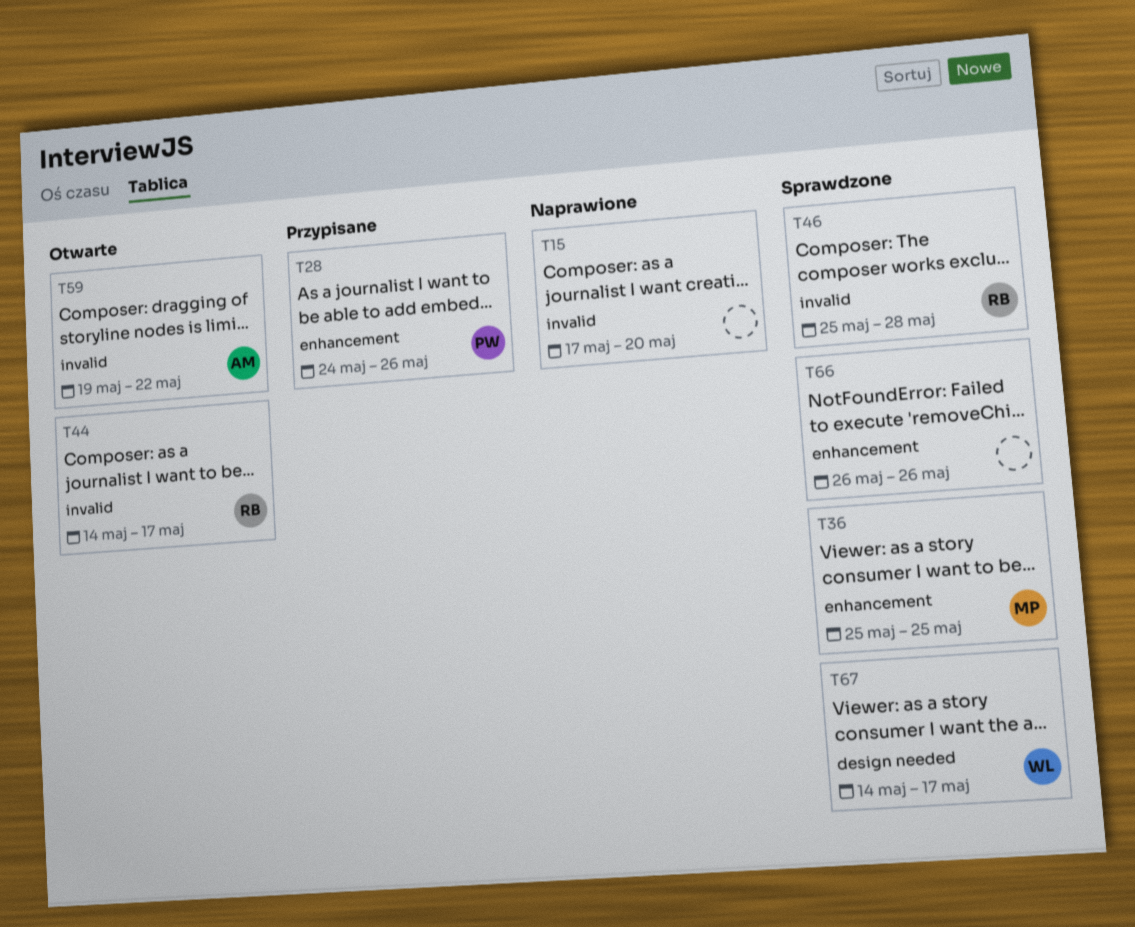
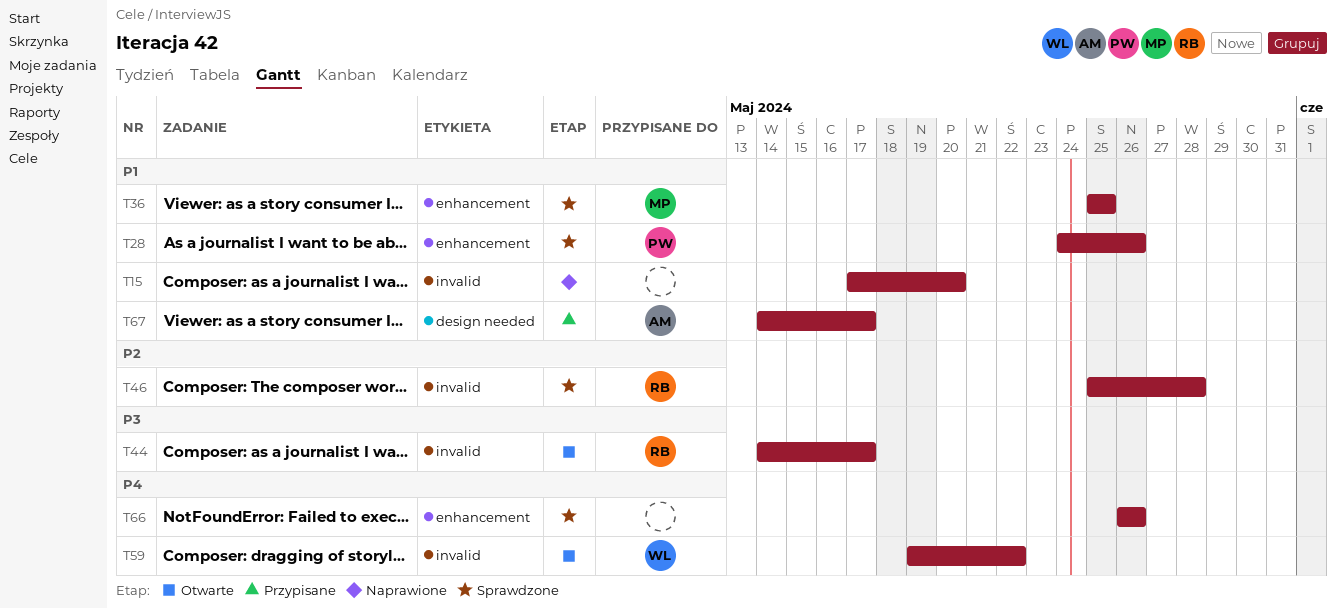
T28, status: Przypisane -> Sprawdzone
T59, owner: AM -> WL
T67, status: Sprawdzone -> Przypisane
T67, owner: WL -> AM

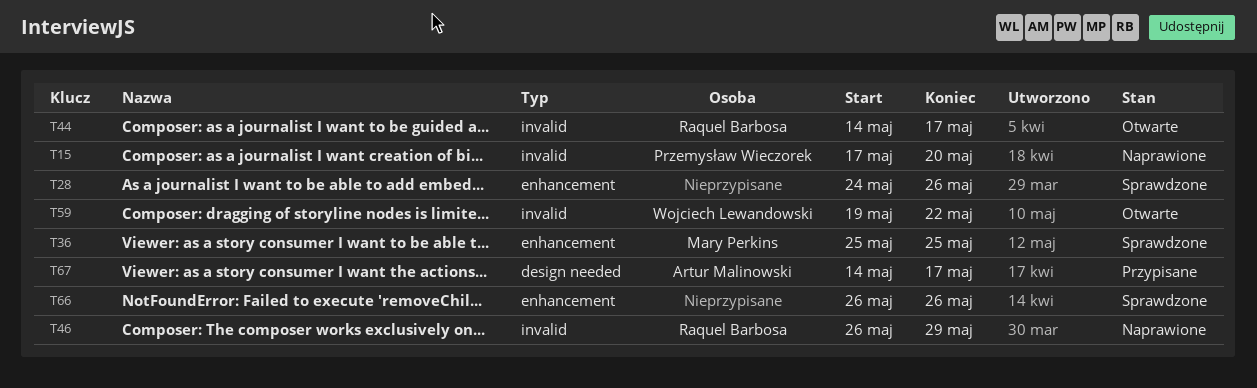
T15, owner: none -> Przemysław Wieczorek
T28, owner: Przemysław Wieczorek -> none
T46, status: Sprawdzone -> Naprawione
T46, start: May 25 -> May 26
T46, due: May 28 -> May 29

